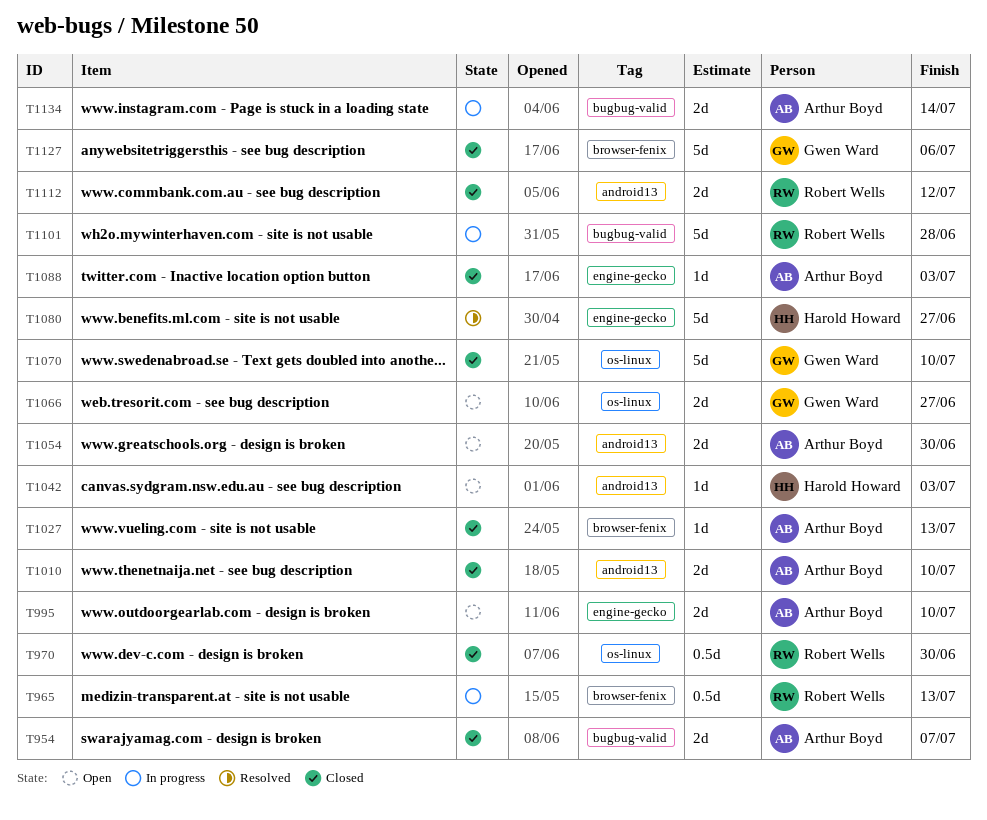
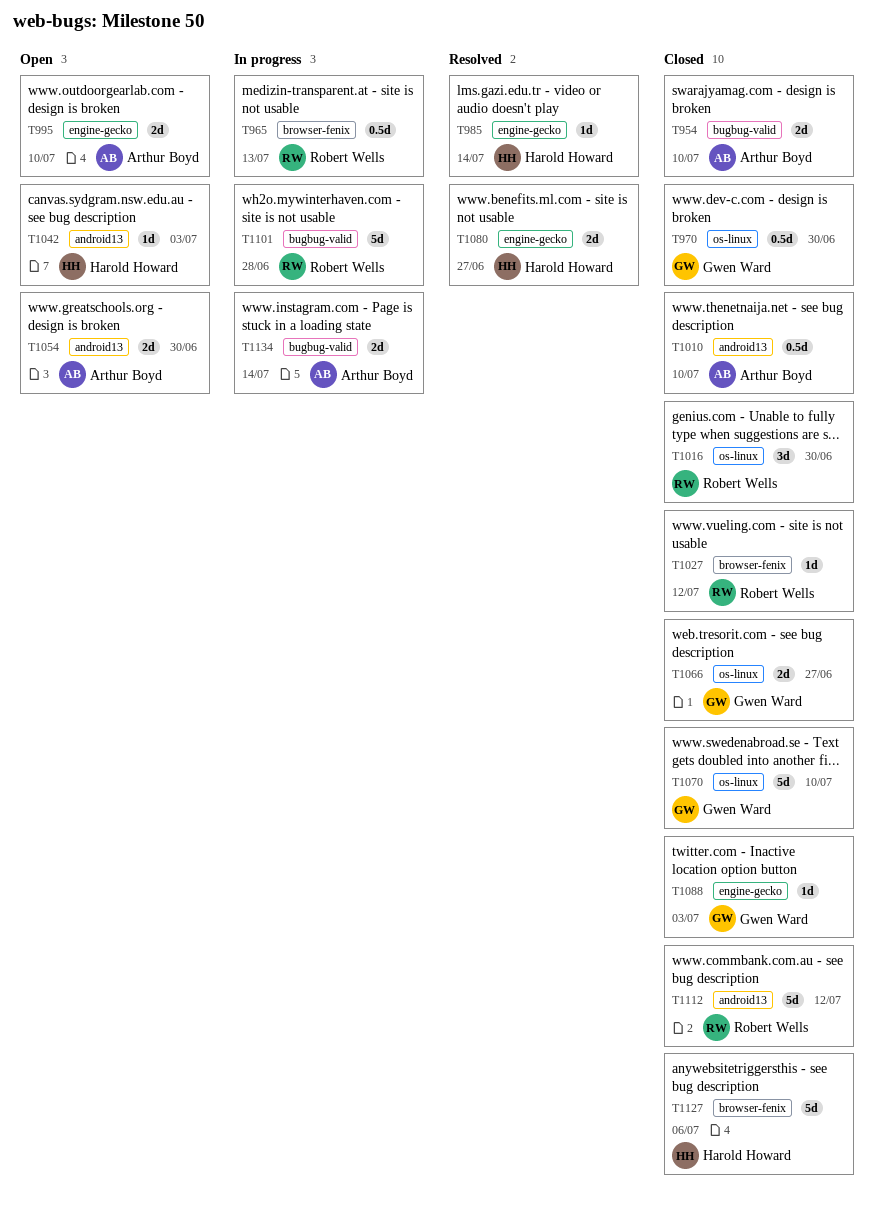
T954, due: Jul 7 -> Jul 10
T970, owner: Robert Wells -> Gwen Ward
T985: none -> present
T1010, estimate: 2d -> 0.5d
T1016: none -> present
T1027, owner: Arthur Boyd -> Robert Wells
T1027, due: Jul 13 -> Jul 12
T1066, status: Open -> Closed
T1080, estimate: 5d -> 2d
T1088, owner: Arthur Boyd -> Gwen Ward
T1112, estimate: 2d -> 5d
T1127, owner: Gwen Ward -> Harold Howard

